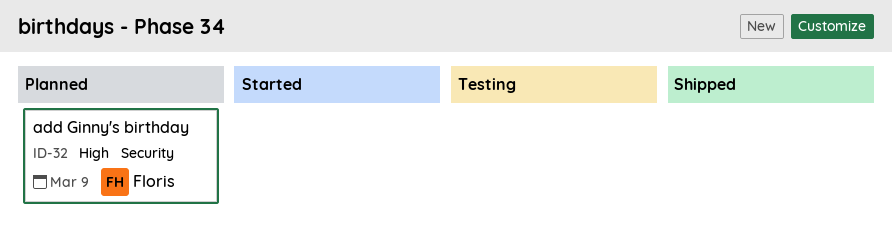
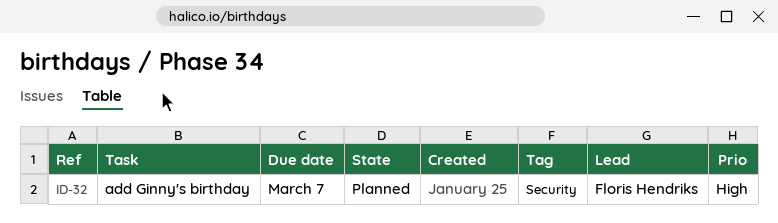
ID-32, due: Mar 9 -> Mar 7

